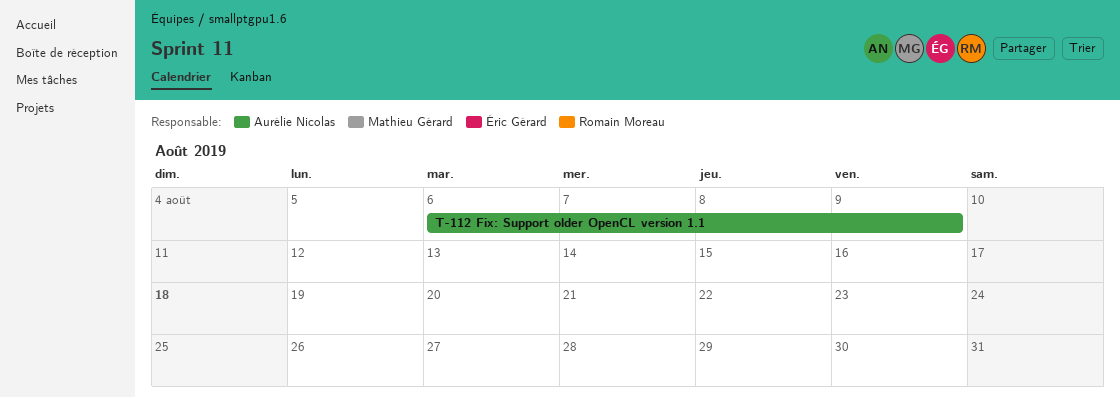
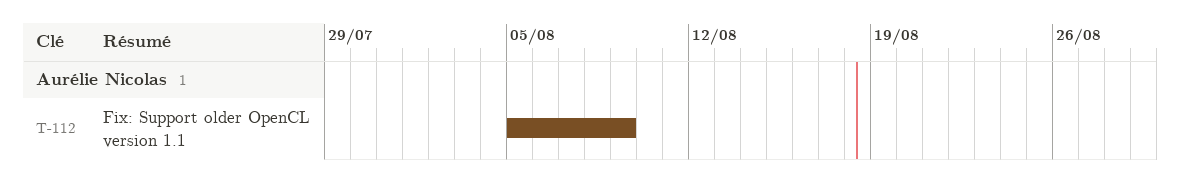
T-112, start: Aug 6 -> Aug 5

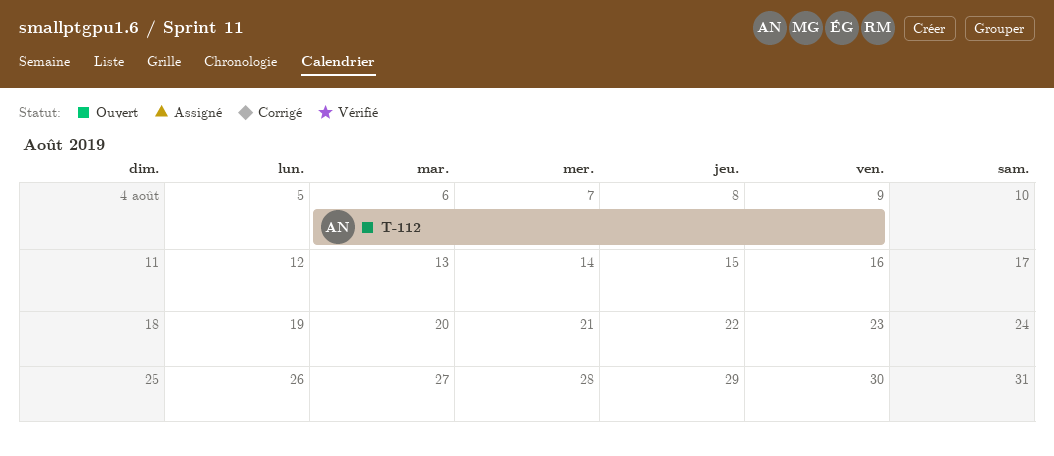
T-112, start: Aug 5 -> Aug 6

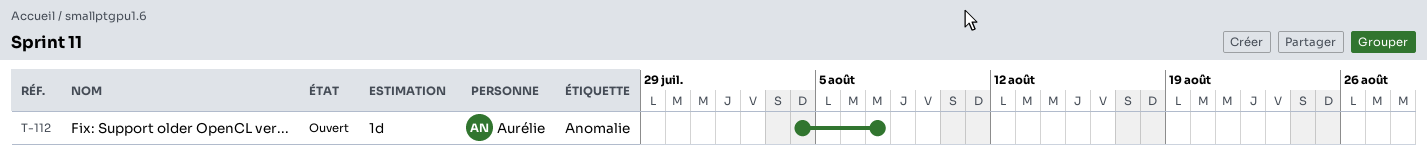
T-112, start: Aug 6 -> Aug 4
T-112, due: Aug 9 -> Aug 7

